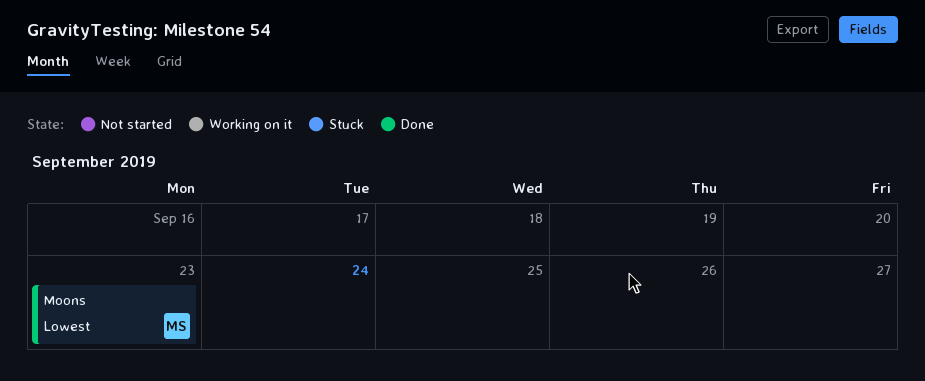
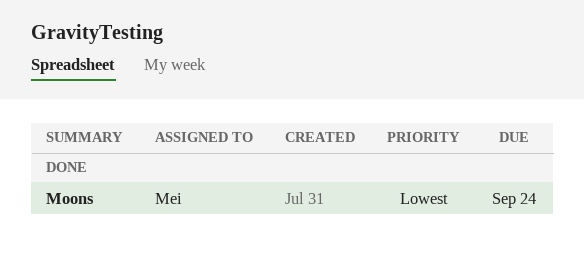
Moons, due: Sep 23 -> Sep 24

